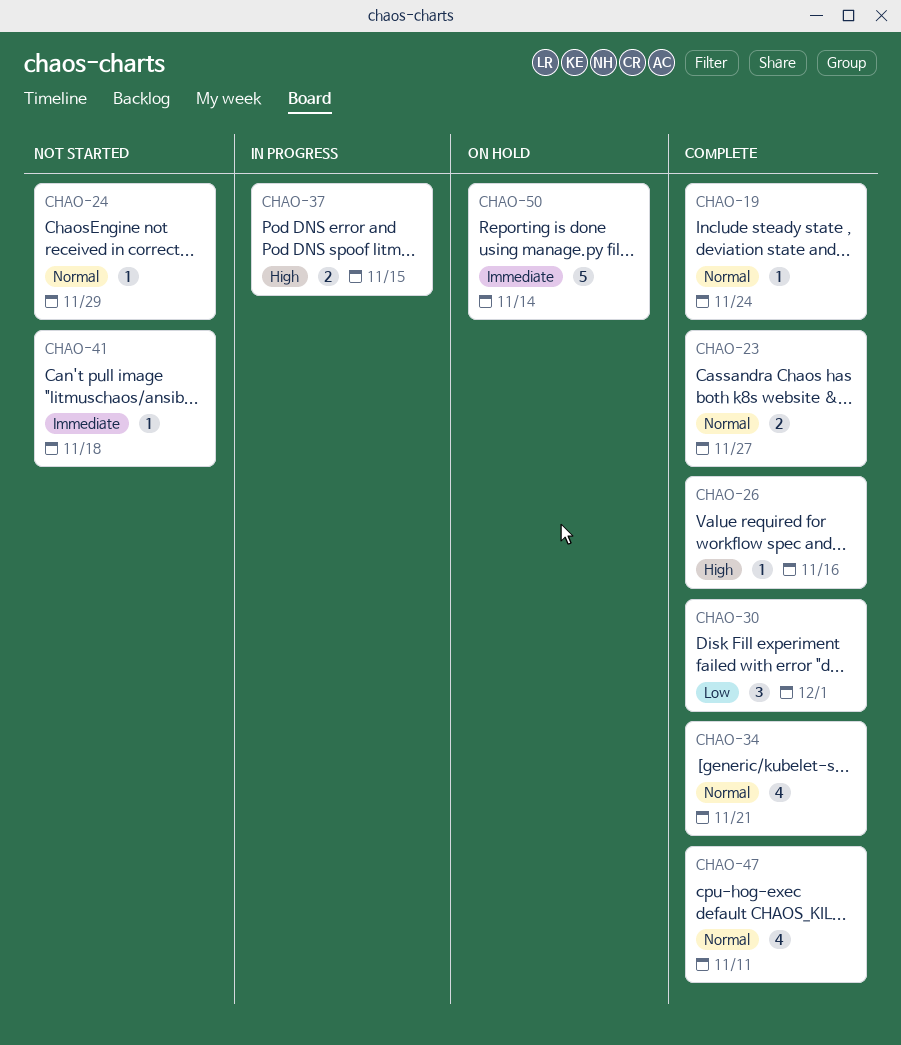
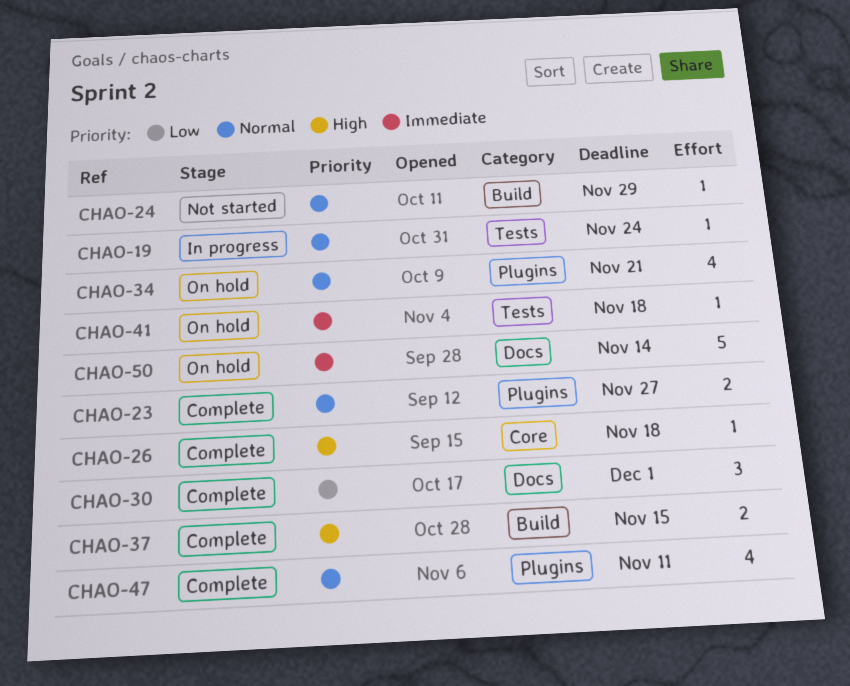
CHAO-19, status: Complete -> In progress
CHAO-26, due: Nov 16 -> Nov 18
CHAO-34, status: Complete -> On hold
CHAO-37, status: In progress -> Complete
CHAO-41, status: Not started -> On hold

